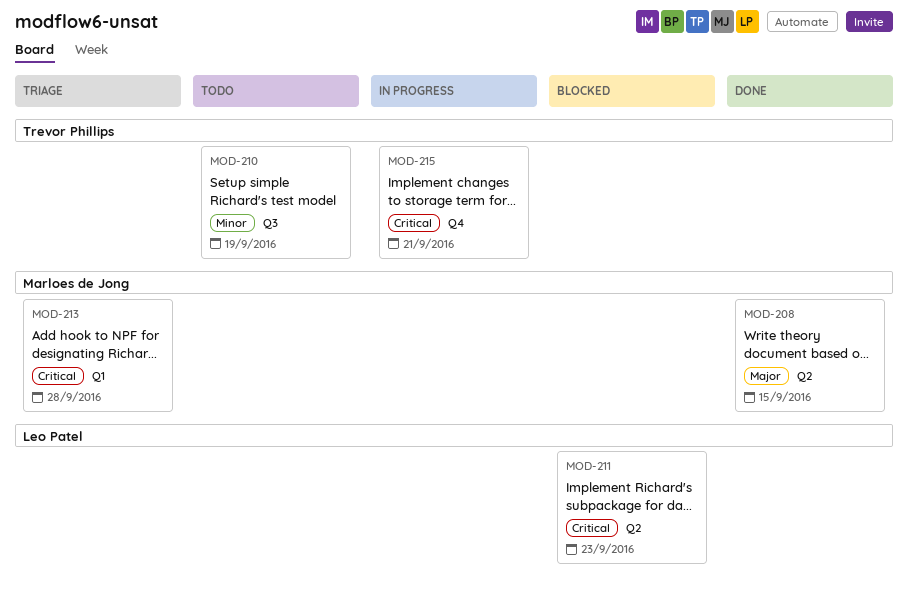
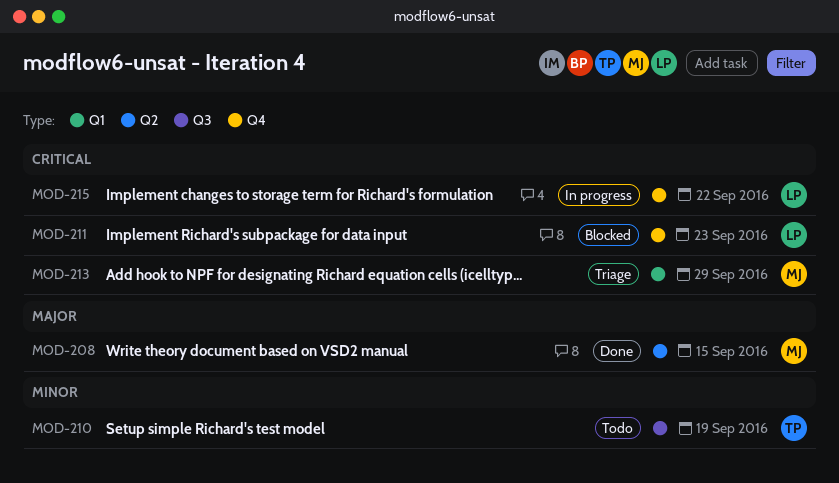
MOD-211, label: Q2 -> Q4
MOD-213, due: Sep 28 -> Sep 29
MOD-215, owner: Trevor Phillips -> Leo Patel
MOD-215, due: Sep 21 -> Sep 22

